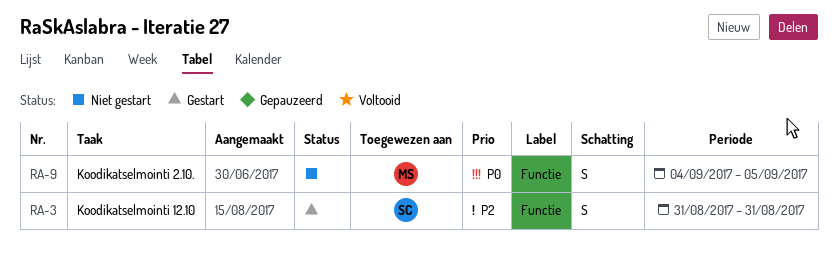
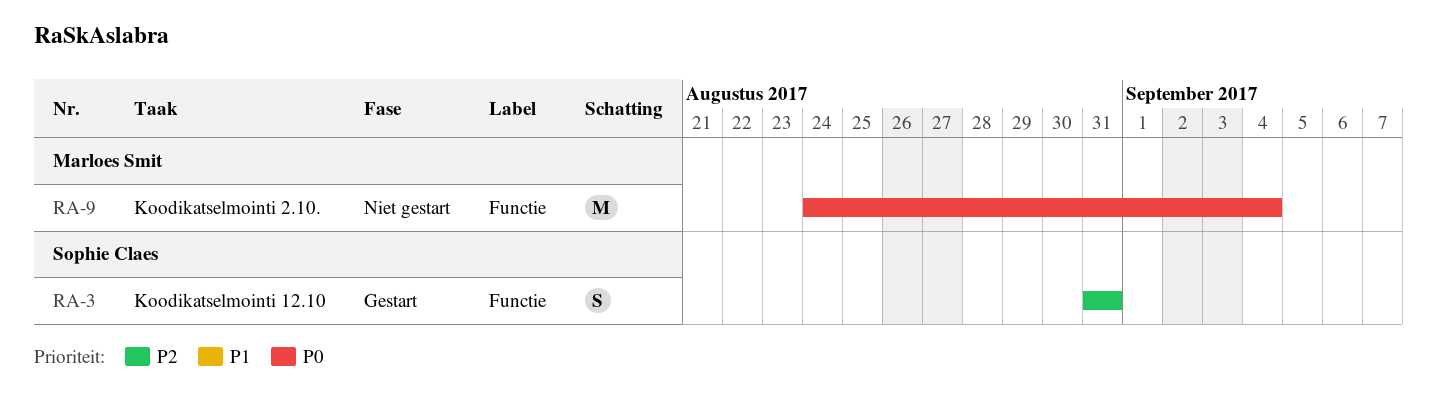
RA-9, estimate: S -> M
RA-9, start: Sep 4 -> Aug 24
RA-9, due: Sep 5 -> Sep 4

